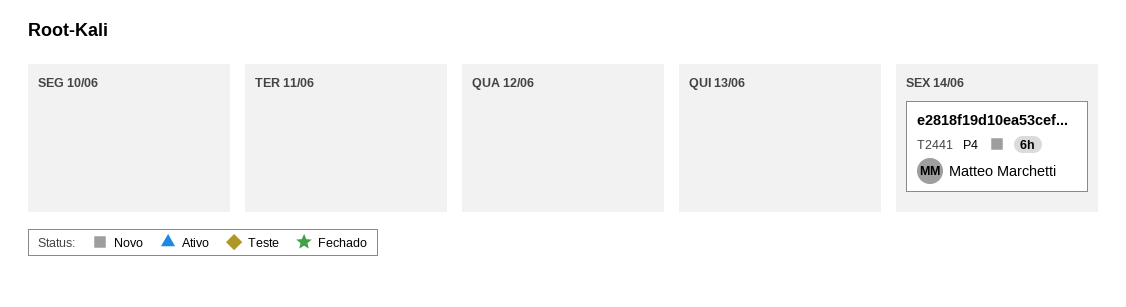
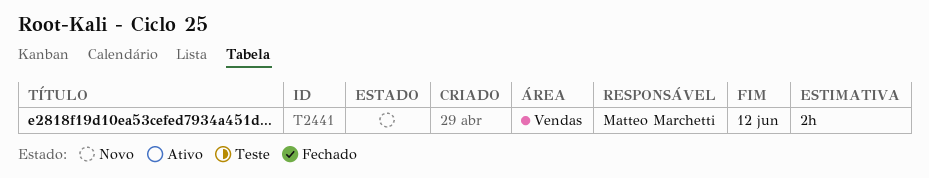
T2441, estimate: 6h -> 2h
T2441, due: Jun 14 -> Jun 12

